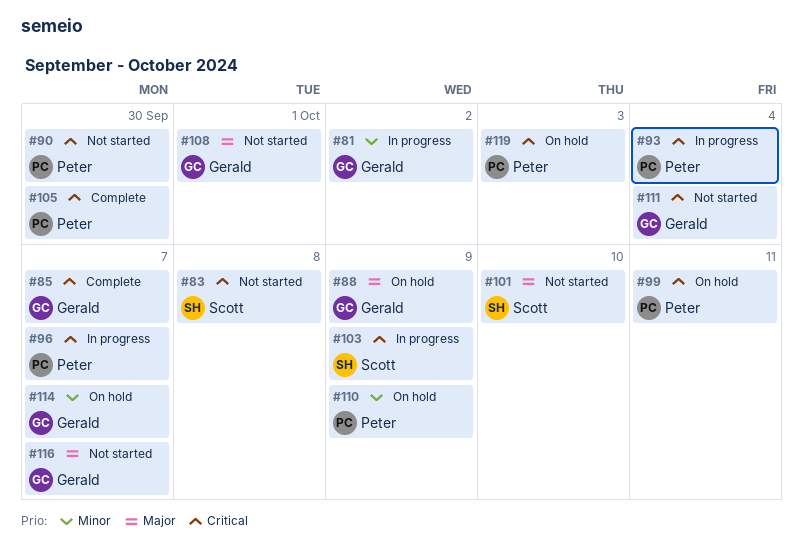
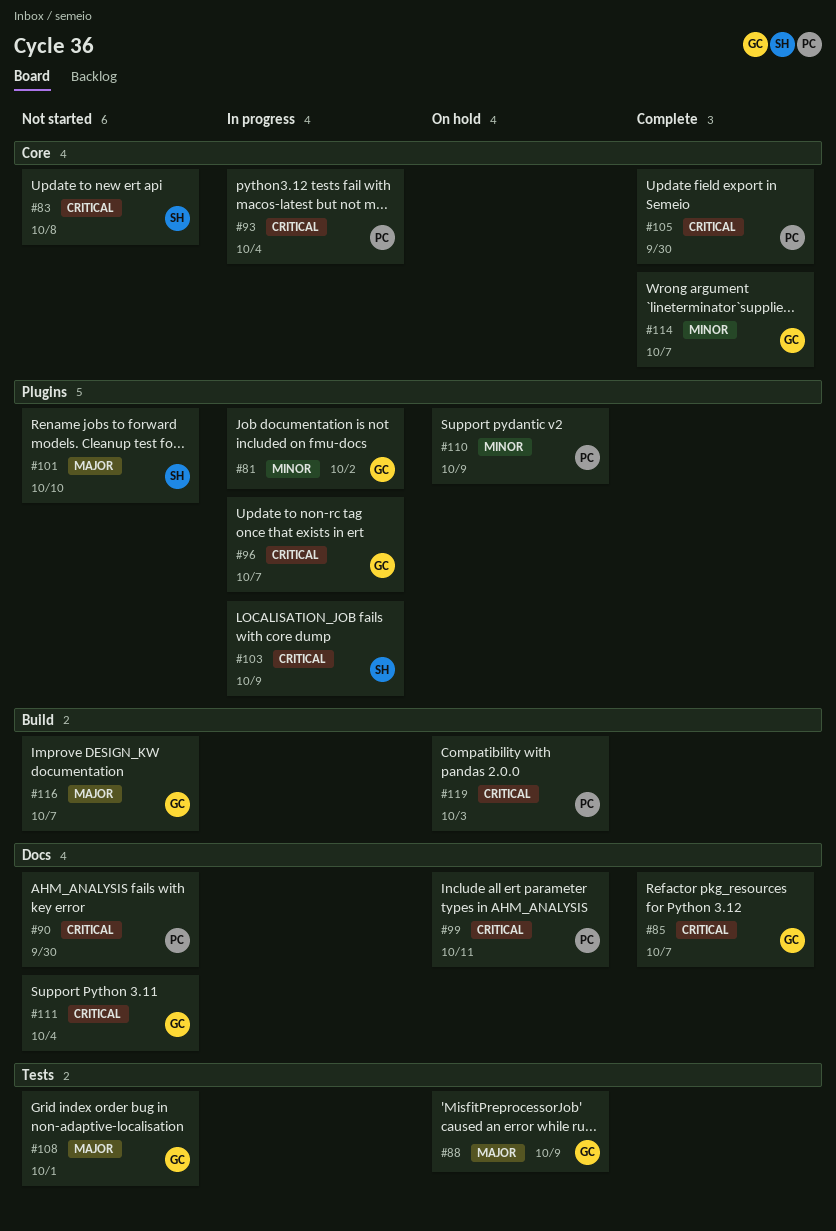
#96, owner: Peter -> Gerald
#114, status: On hold -> Complete

